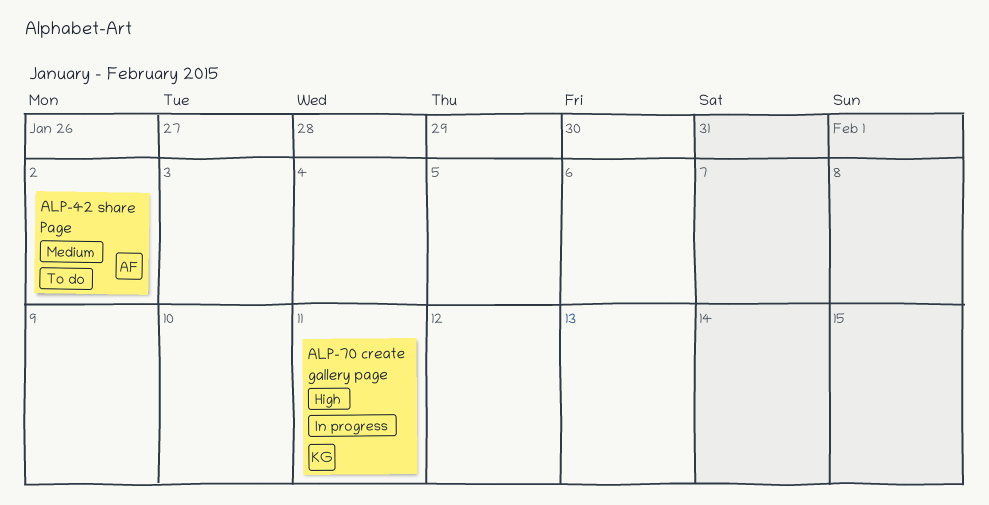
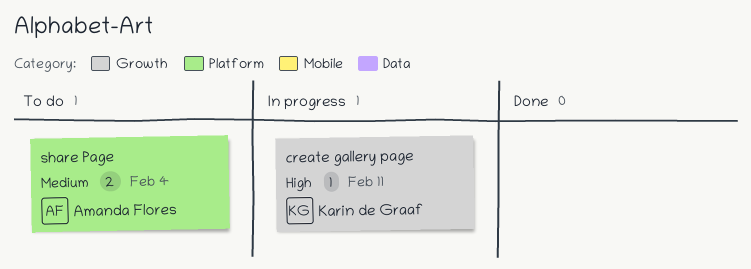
share Page, due: Feb 2 -> Feb 4

